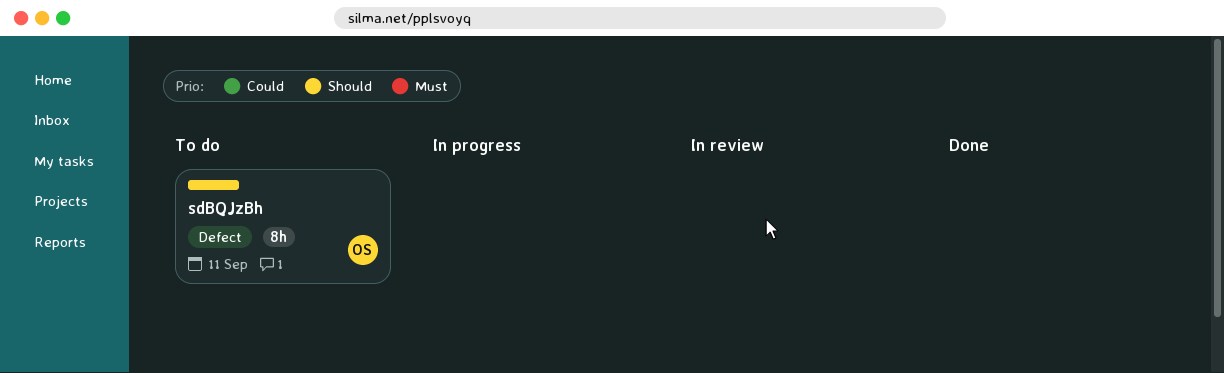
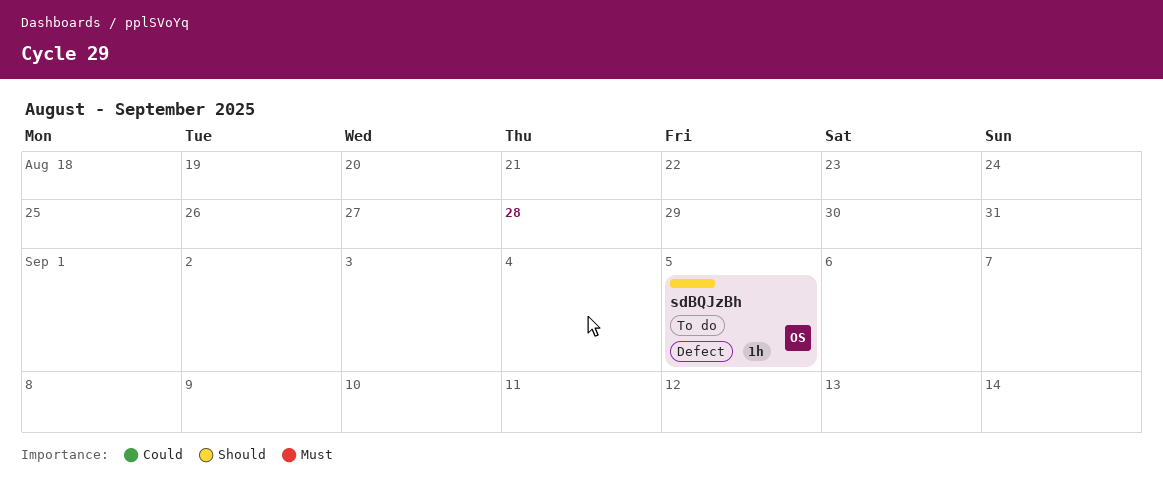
sdBQJzBh, estimate: 8h -> 1h
sdBQJzBh, due: Sep 11 -> Sep 5

